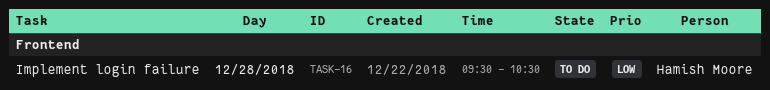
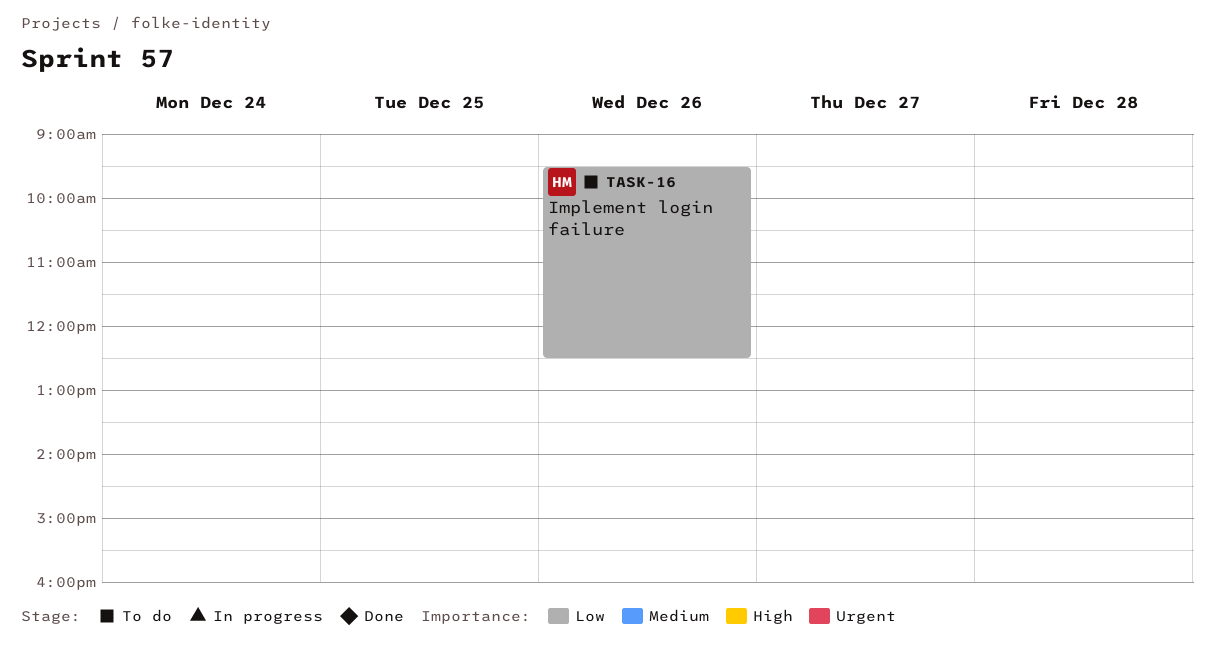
TASK-16, day: Dec 28 -> Dec 26
TASK-16, ends: 10:30 -> 12:30

